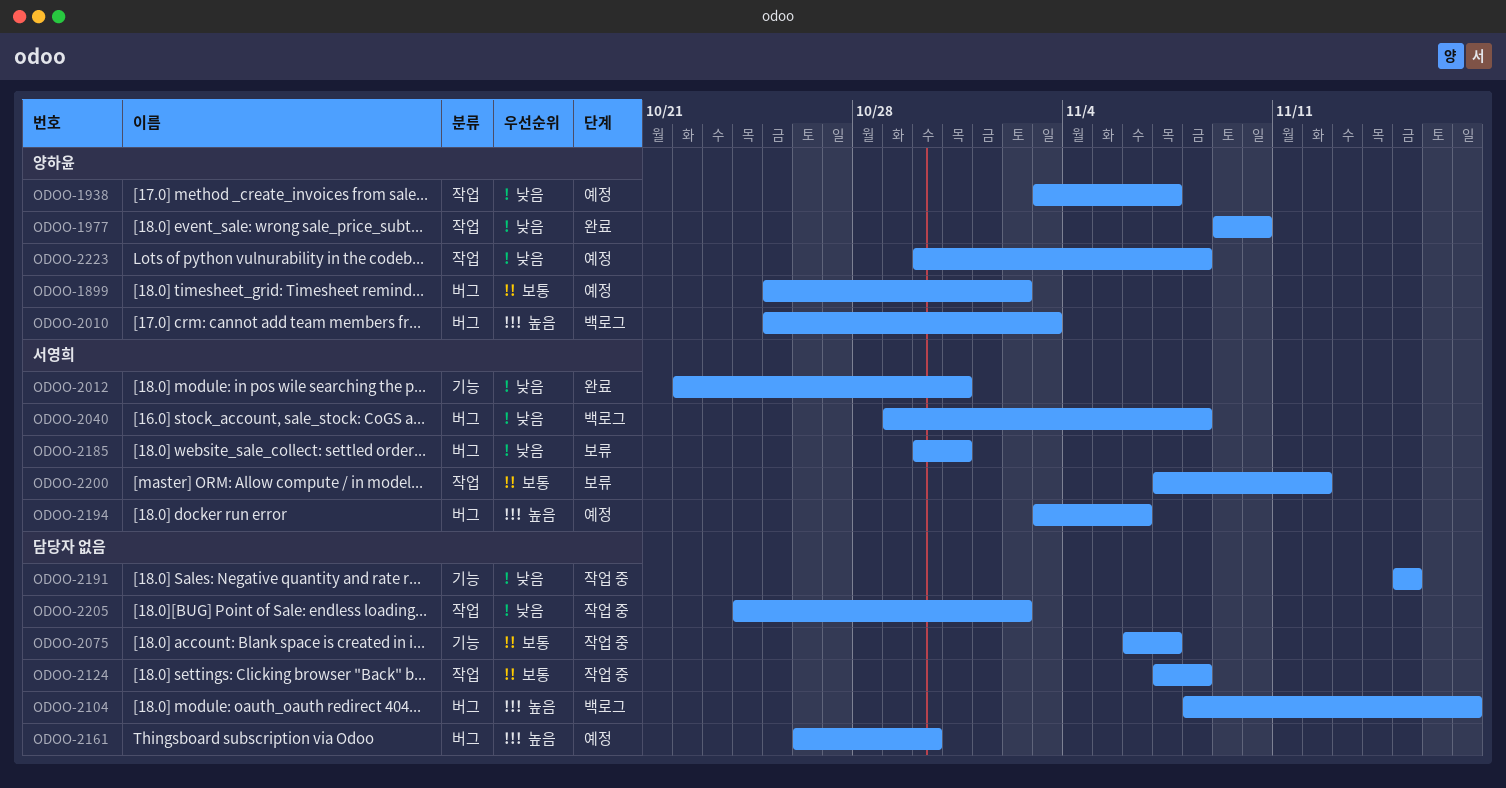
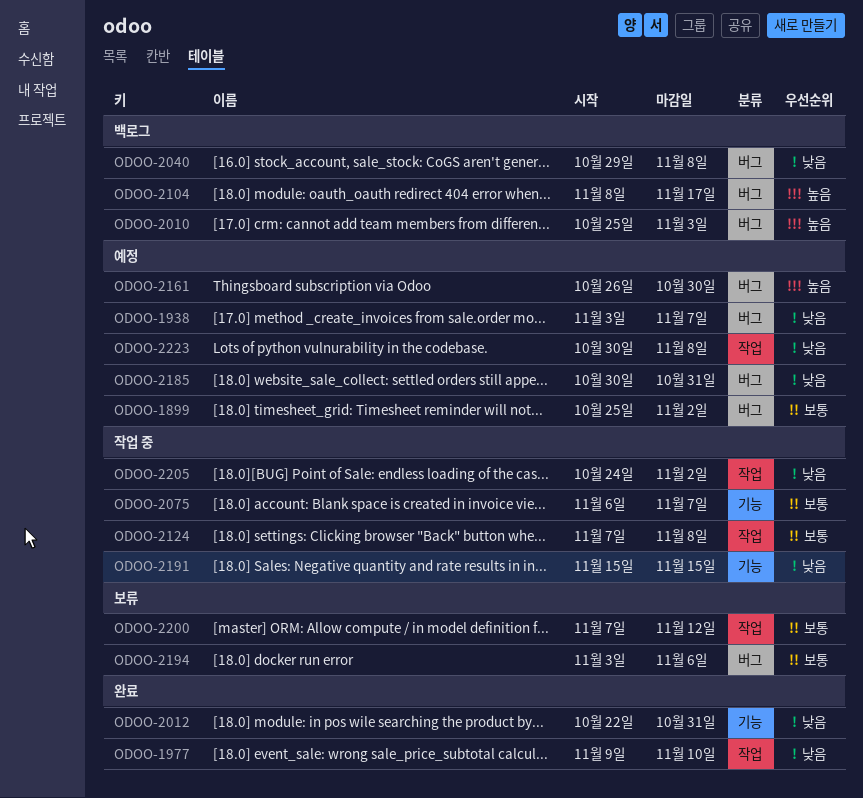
ODOO-1938, label: 작업 -> 버그
ODOO-2185, status: 보류 -> 예정
ODOO-2194, status: 예정 -> 보류
ODOO-2194, priority: 높음 -> 보통

